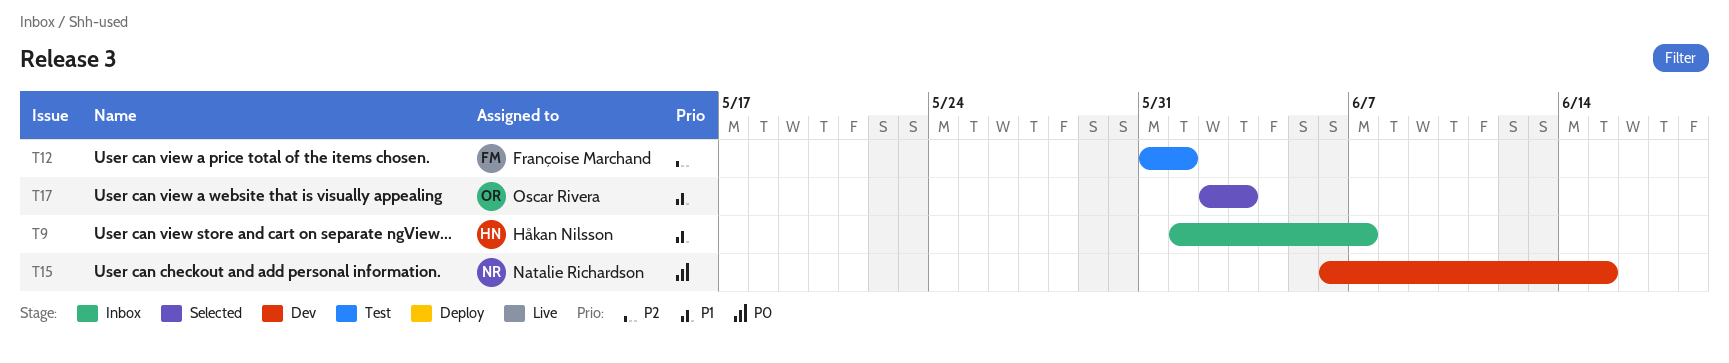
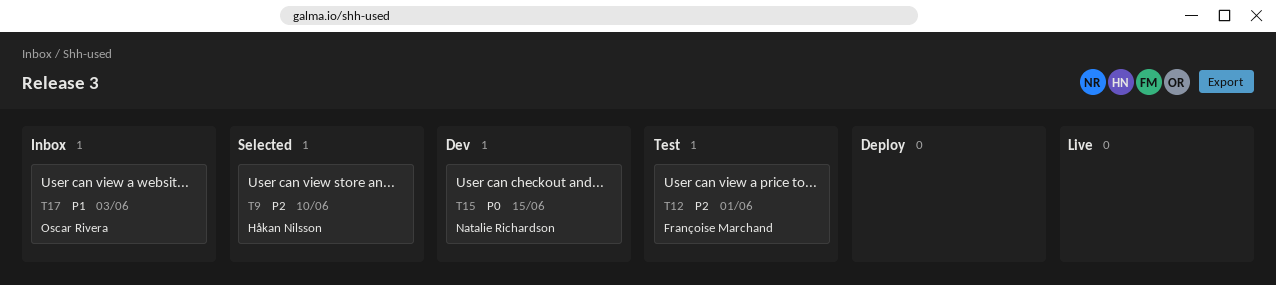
T9, status: Inbox -> Selected
T9, priority: P1 -> P2
T9, due: Jun 7 -> Jun 10
T17, status: Selected -> Inbox

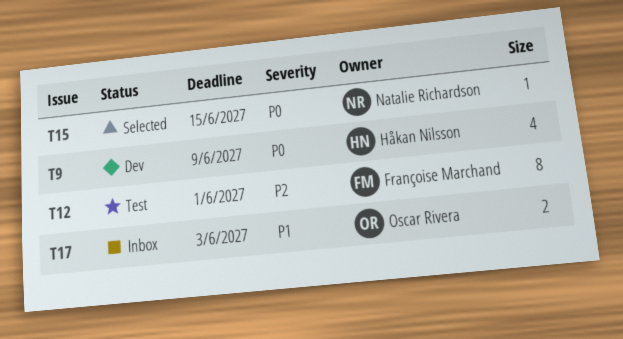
T9, status: Selected -> Dev
T9, priority: P2 -> P0
T9, due: Jun 10 -> Jun 9
T15, status: Dev -> Selected

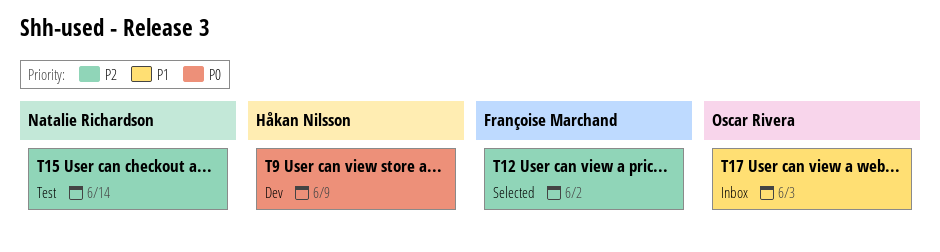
T12, status: Test -> Selected
T12, due: Jun 1 -> Jun 2
T15, status: Selected -> Test
T15, priority: P0 -> P2
T15, due: Jun 15 -> Jun 14

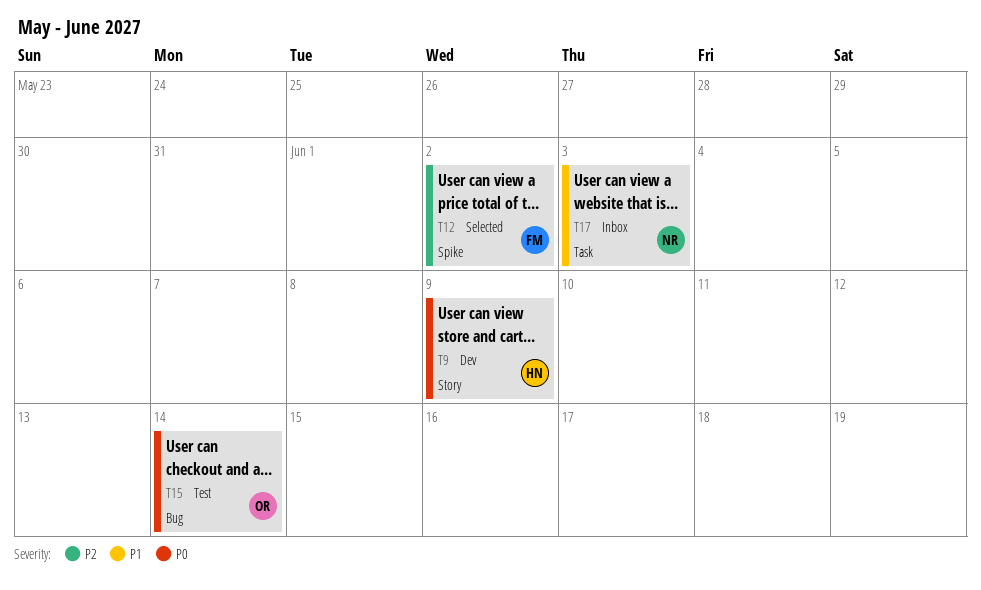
T15, owner: Natalie Richardson -> Oscar Rivera
T15, priority: P2 -> P0
T17, owner: Oscar Rivera -> Natalie Richardson

